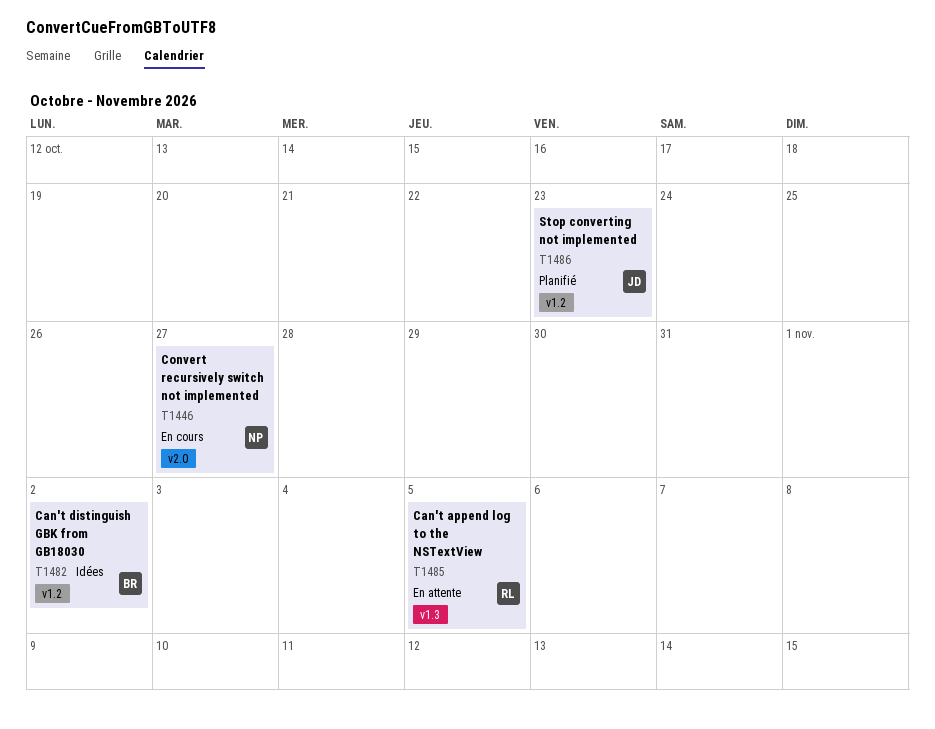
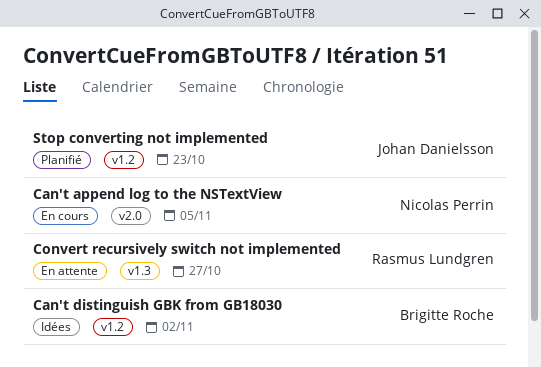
Can't append log to the NSTextView, status: En attente -> En cours
Can't append log to the NSTextView, owner: Rasmus Lundgren -> Nicolas Perrin
Can't append log to the NSTextView, label: v1.3 -> v2.0
Convert recursively switch not implemented, status: En cours -> En attente
Convert recursively switch not implemented, owner: Nicolas Perrin -> Rasmus Lundgren
Convert recursively switch not implemented, label: v2.0 -> v1.3

